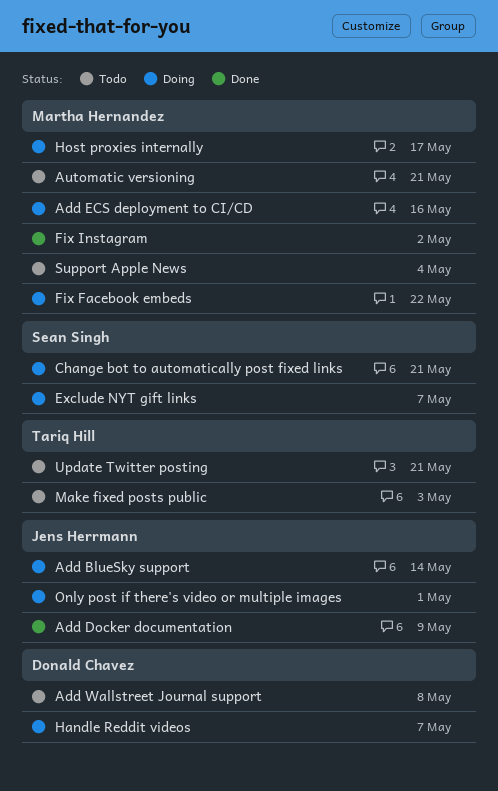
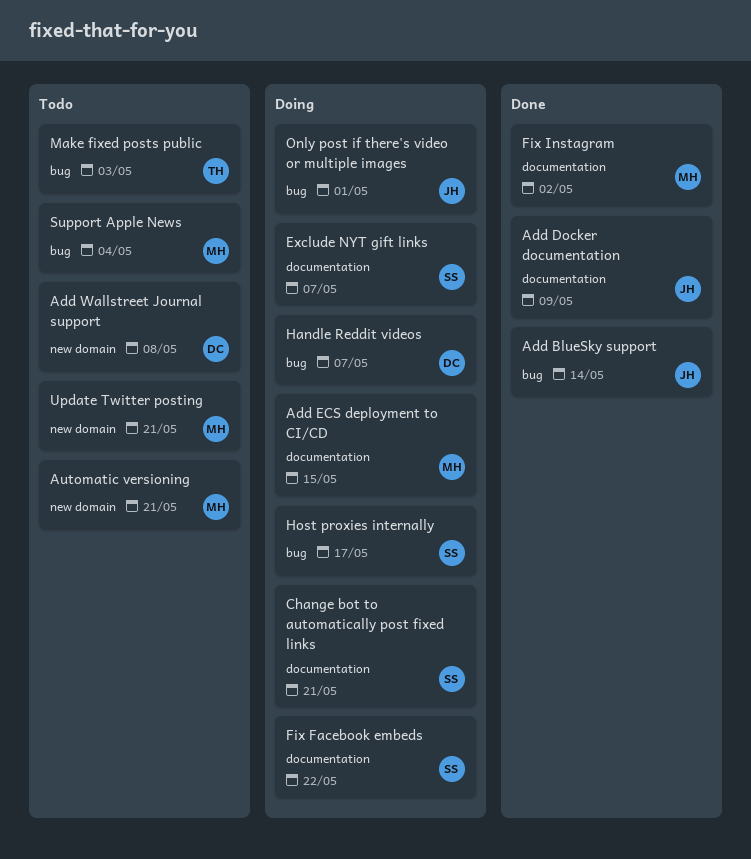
Add BlueSky support, status: Doing -> Done
Add ECS deployment to CI/CD, due: May 16 -> May 15
Fix Facebook embeds, owner: Martha Hernandez -> Sean Singh
Host proxies internally, owner: Martha Hernandez -> Sean Singh
Update Twitter posting, owner: Tariq Hill -> Martha Hernandez

